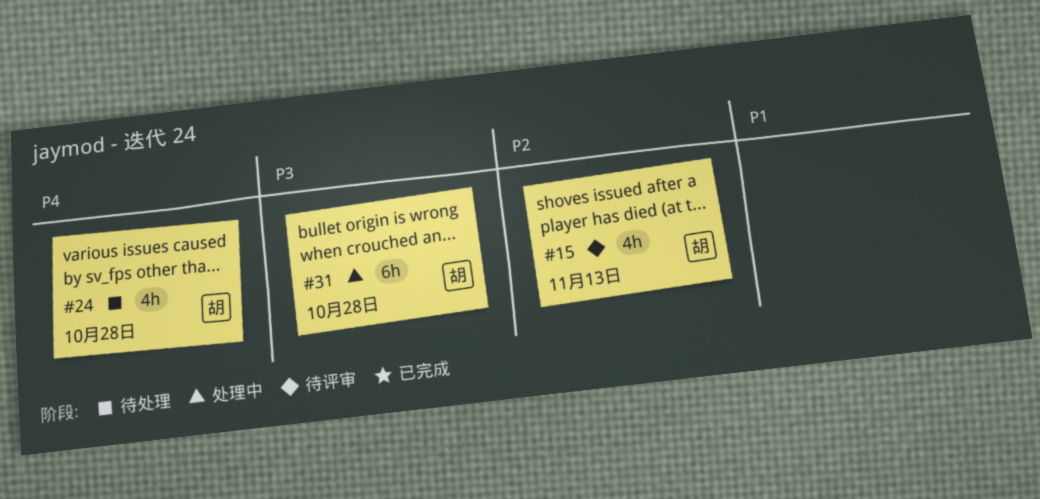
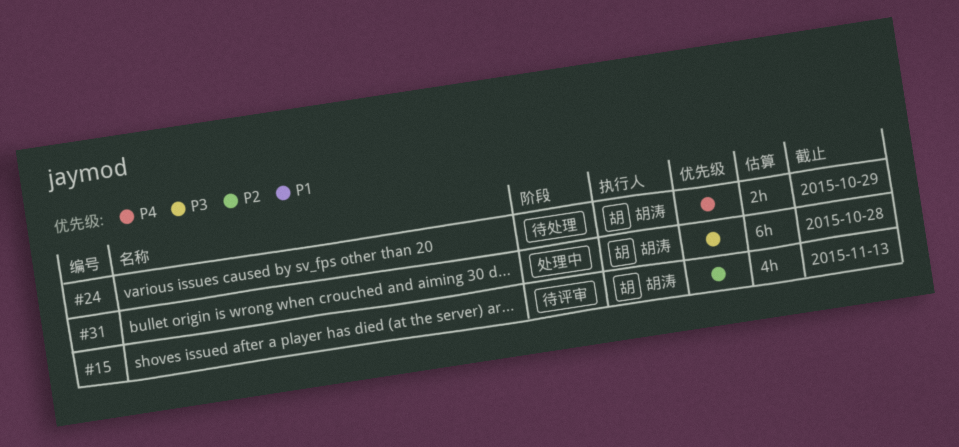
#24, estimate: 4h -> 2h
#24, due: Oct 28 -> Oct 29

